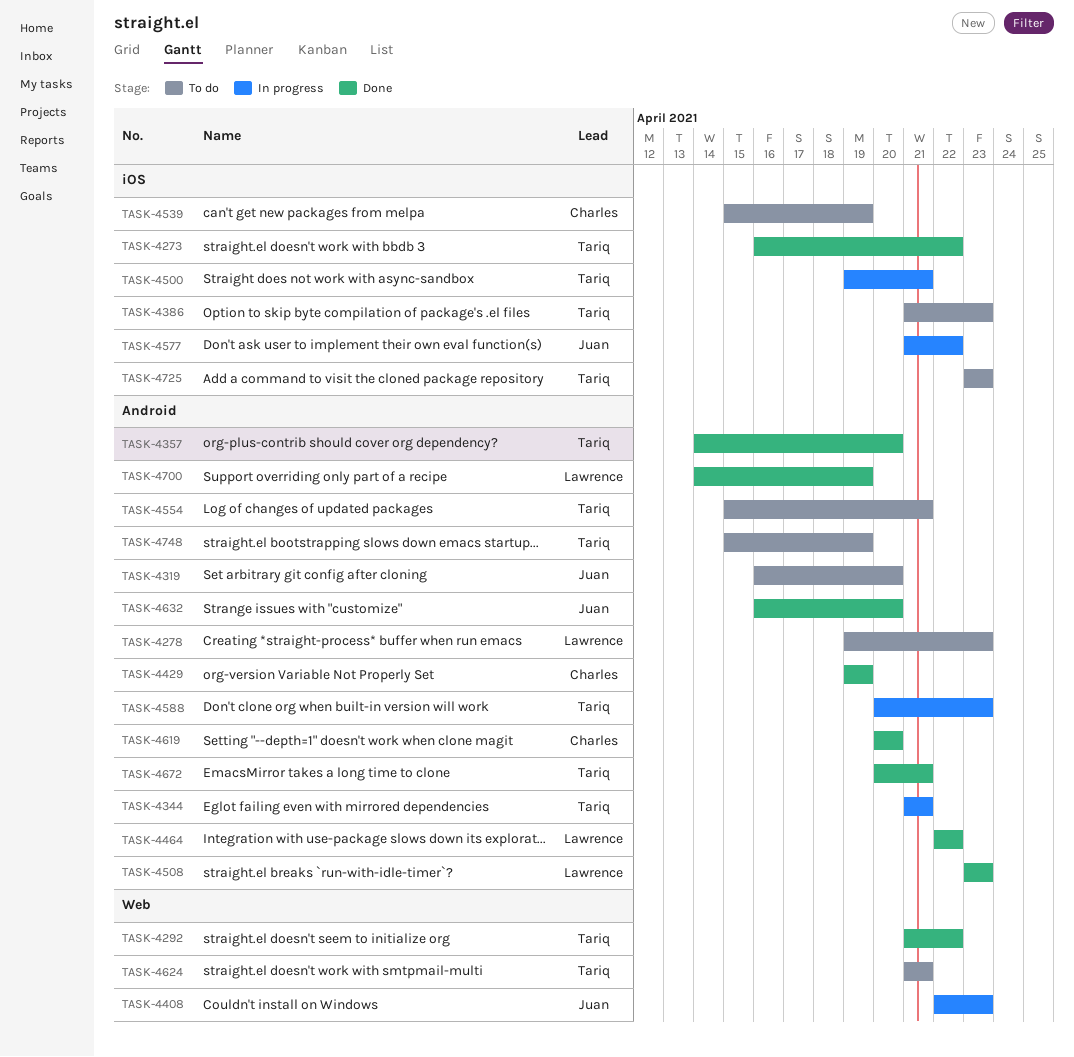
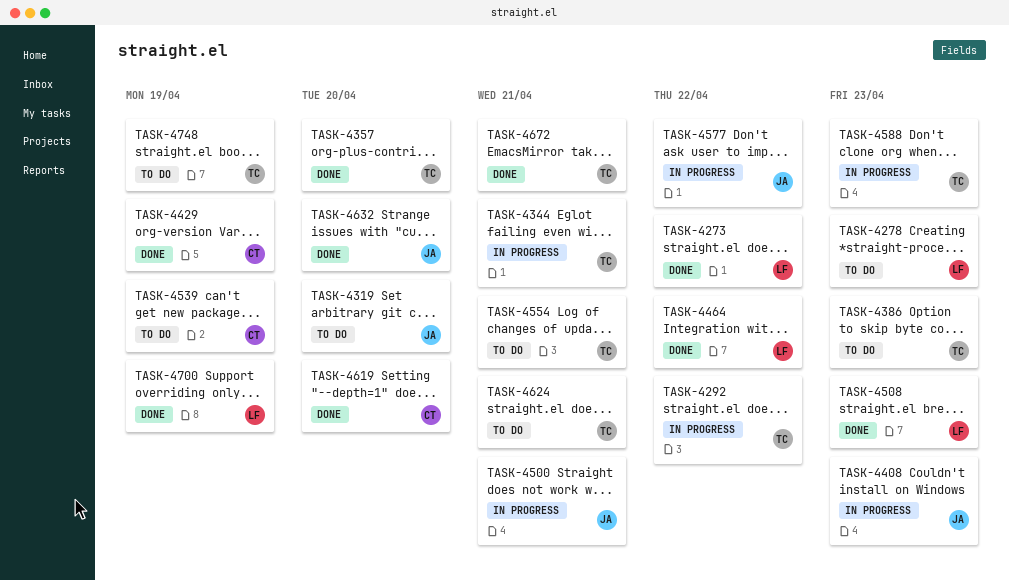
TASK-4273, owner: Tariq -> Lawrence
TASK-4292, status: Done -> In progress
TASK-4500, owner: Tariq -> Juan
TASK-4725: present -> none

